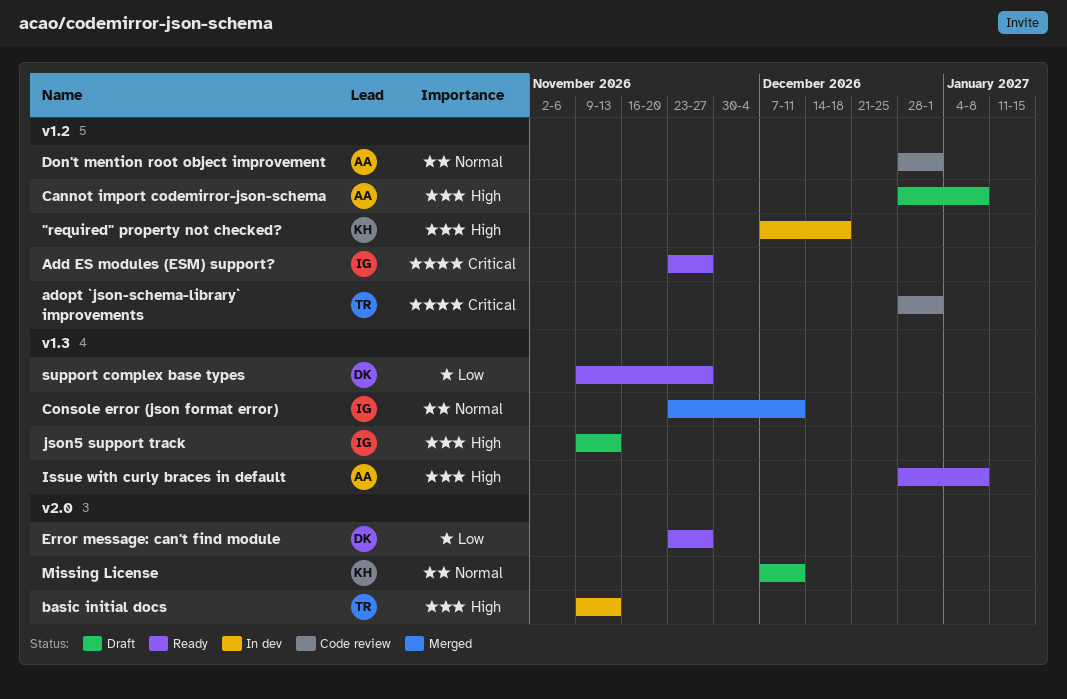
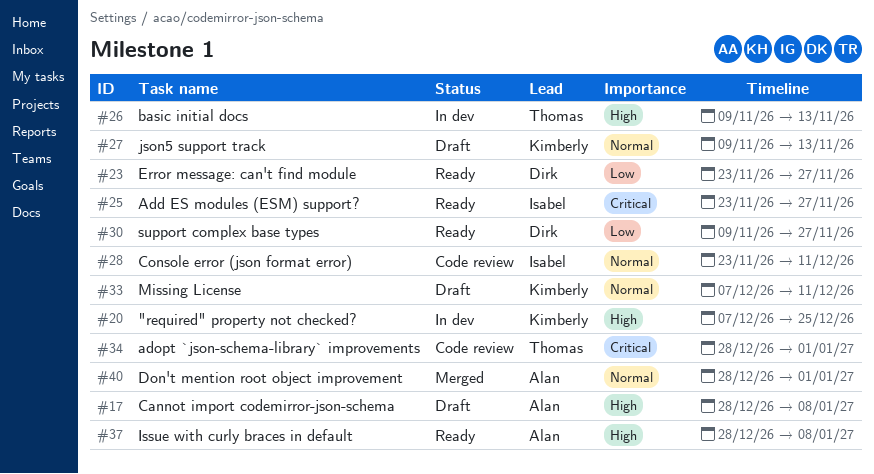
"required" property not checked?, due: Dec 18 -> Dec 25
Console error (json format error), status: Merged -> Code review
Don't mention root object improvement, status: Code review -> Merged
json5 support track, owner: Isabel -> Kimberly
json5 support track, priority: High -> Normal

